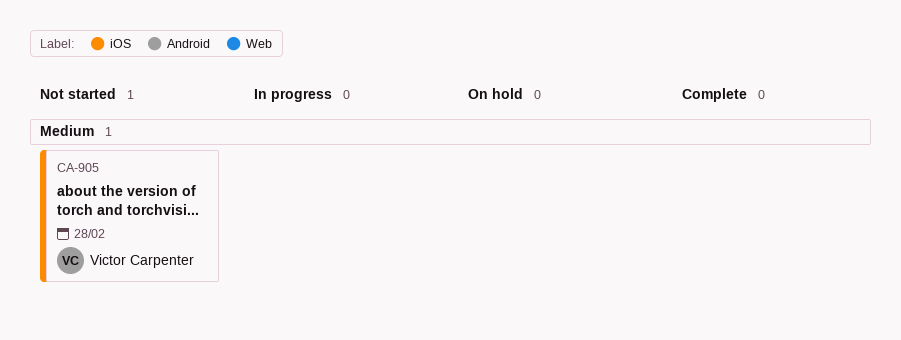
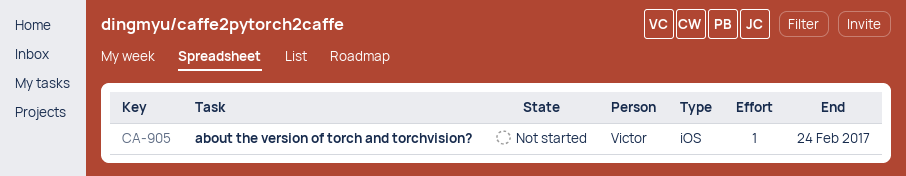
CA-905, due: Feb 28 -> Feb 24

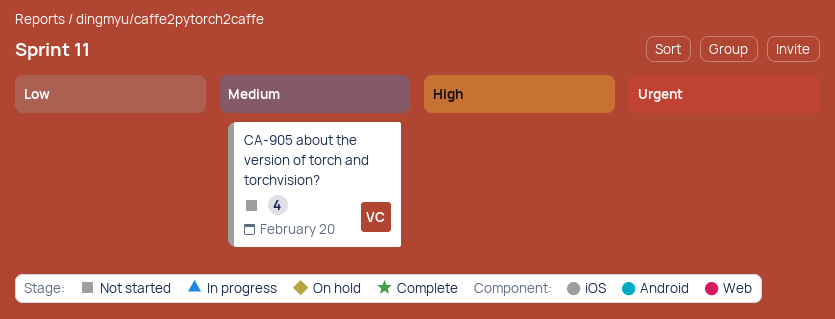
CA-905, estimate: 1 -> 4
CA-905, due: Feb 24 -> Feb 20

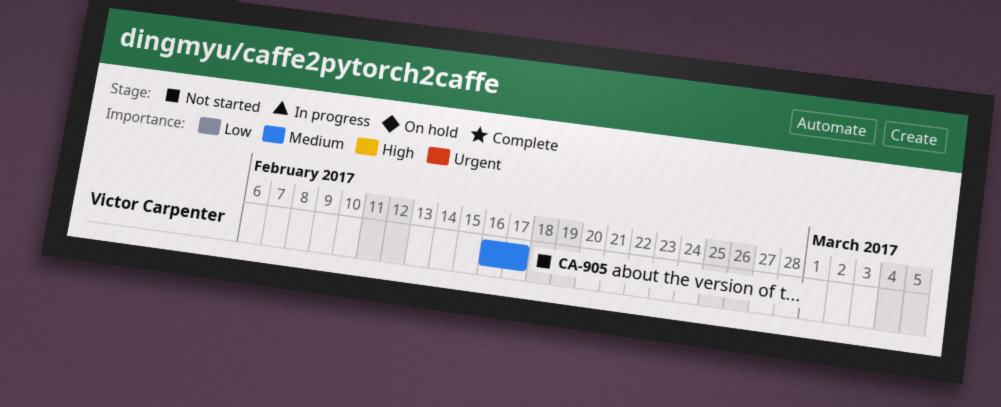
CA-905, due: Feb 20 -> Feb 17

